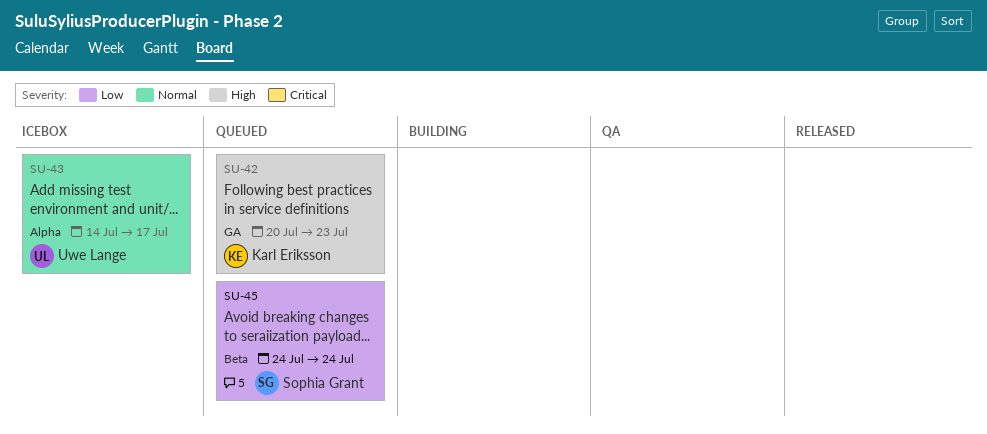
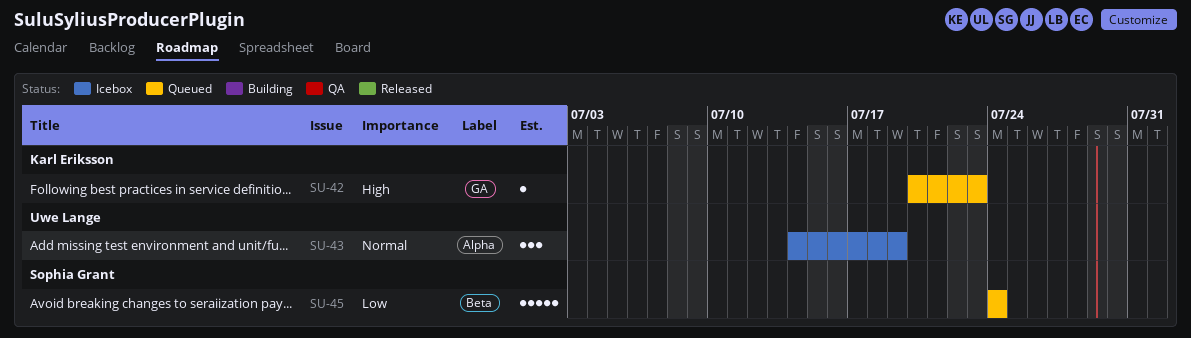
SU-43, due: Jul 17 -> Jul 19

